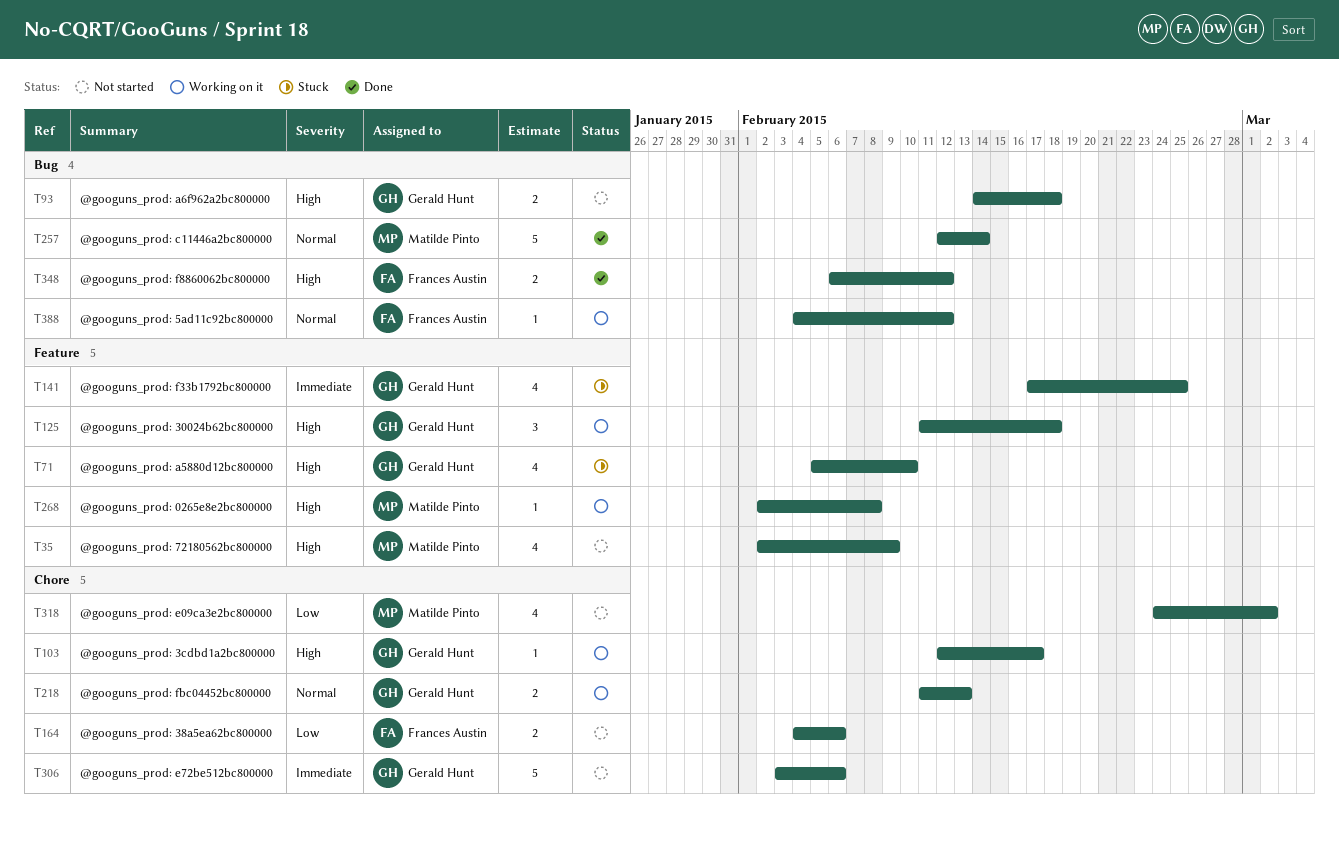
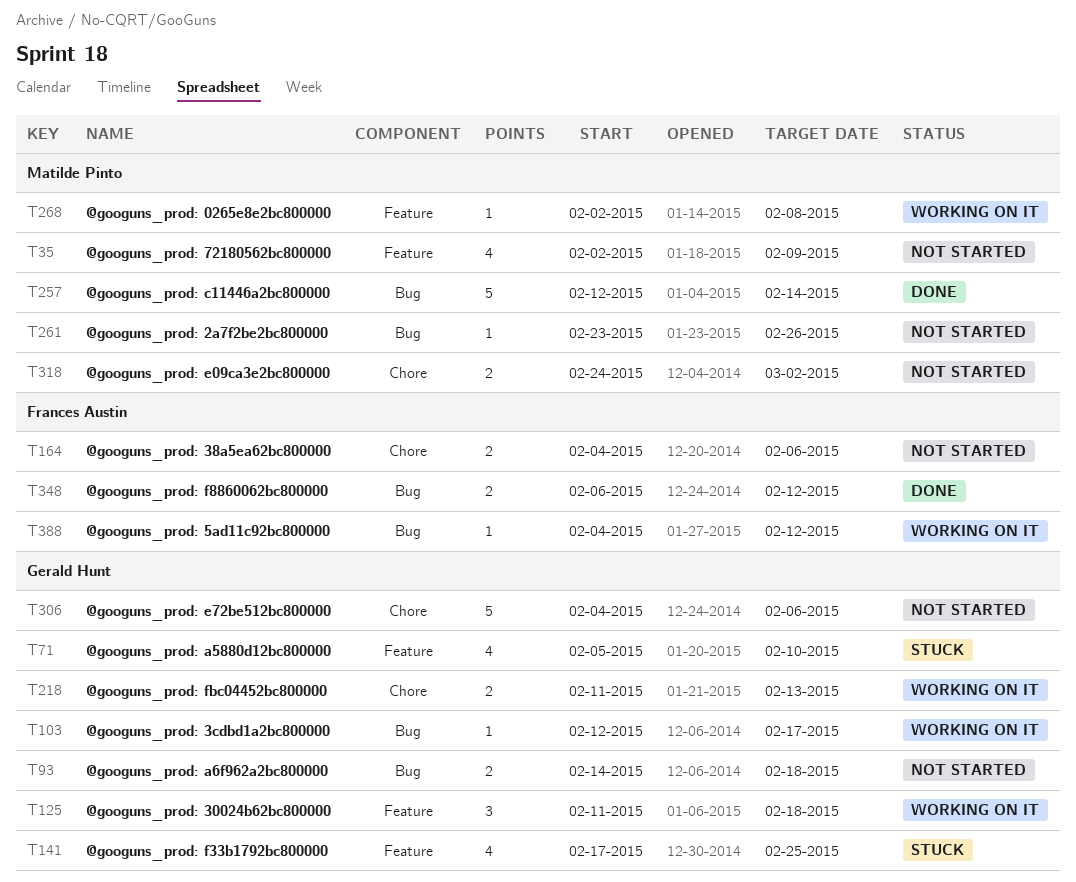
T103, label: Chore -> Bug
T261: none -> present
T306, start: Feb 3 -> Feb 4
T318, estimate: 4 -> 2

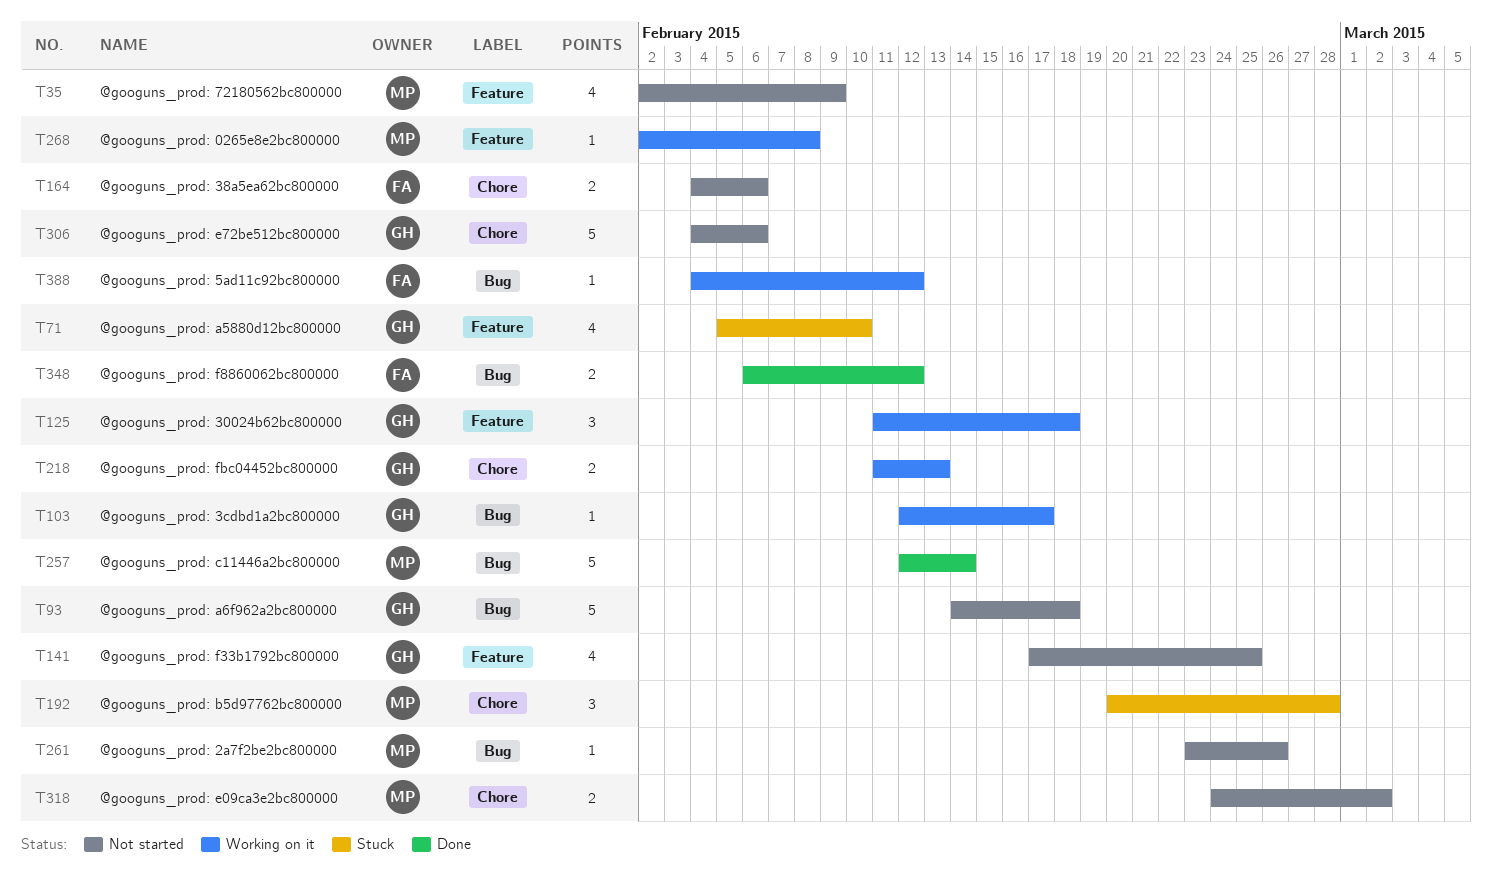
T93, estimate: 2 -> 5
T141, status: Stuck -> Not started
T192: none -> present

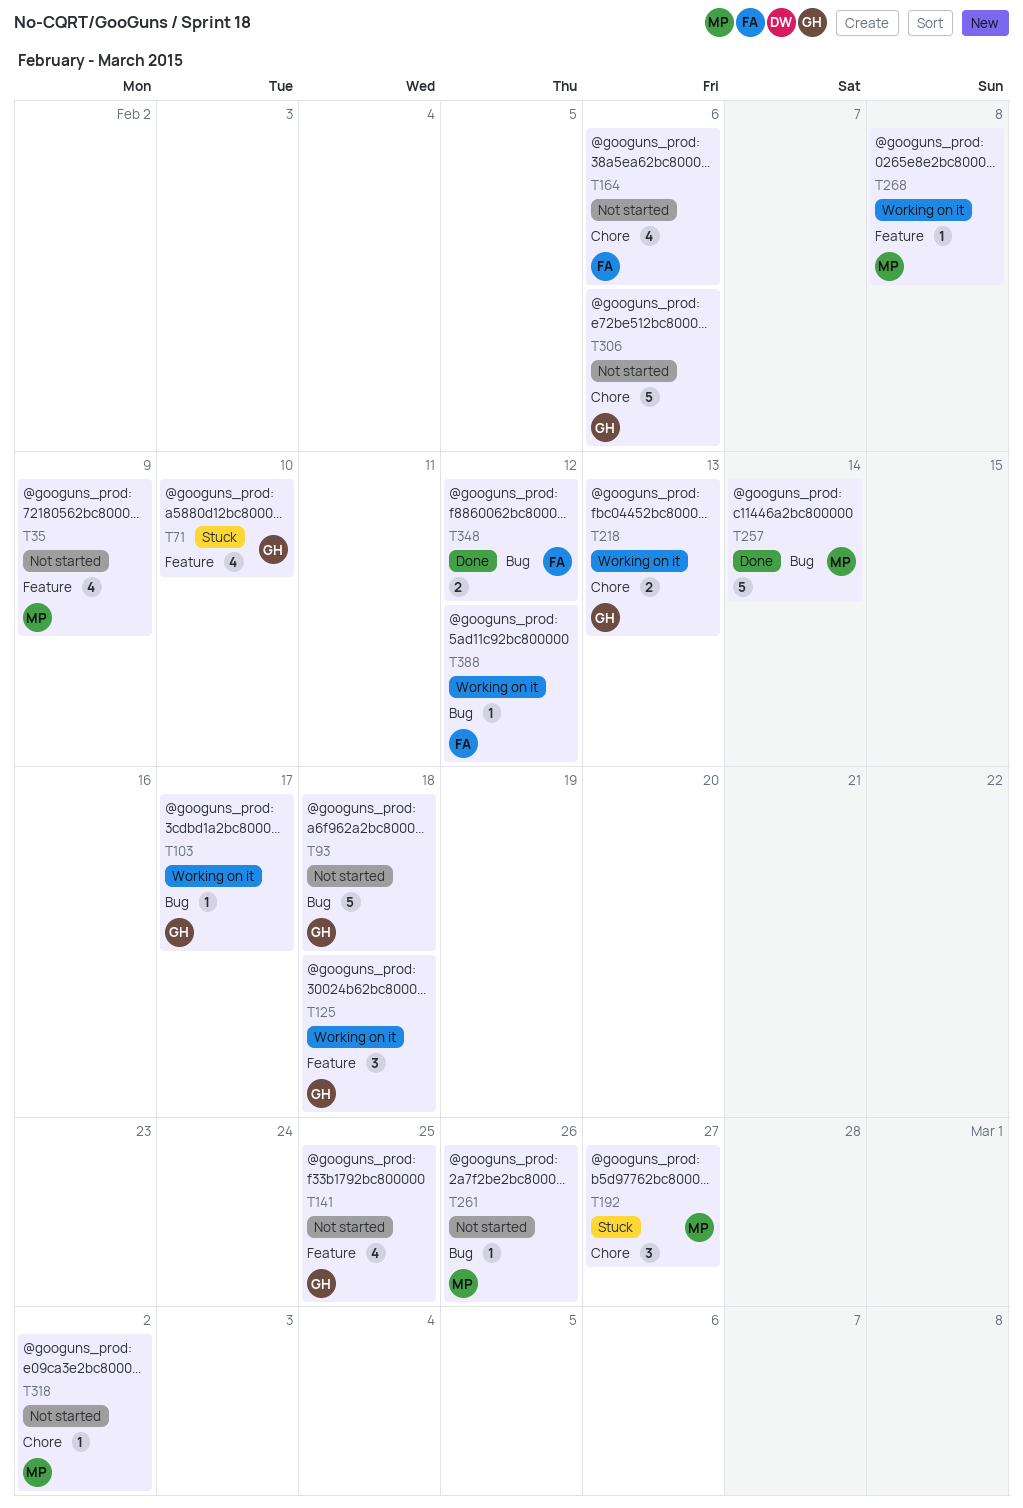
T164, estimate: 2 -> 4
T192, due: Feb 28 -> Feb 27
T318, estimate: 2 -> 1

